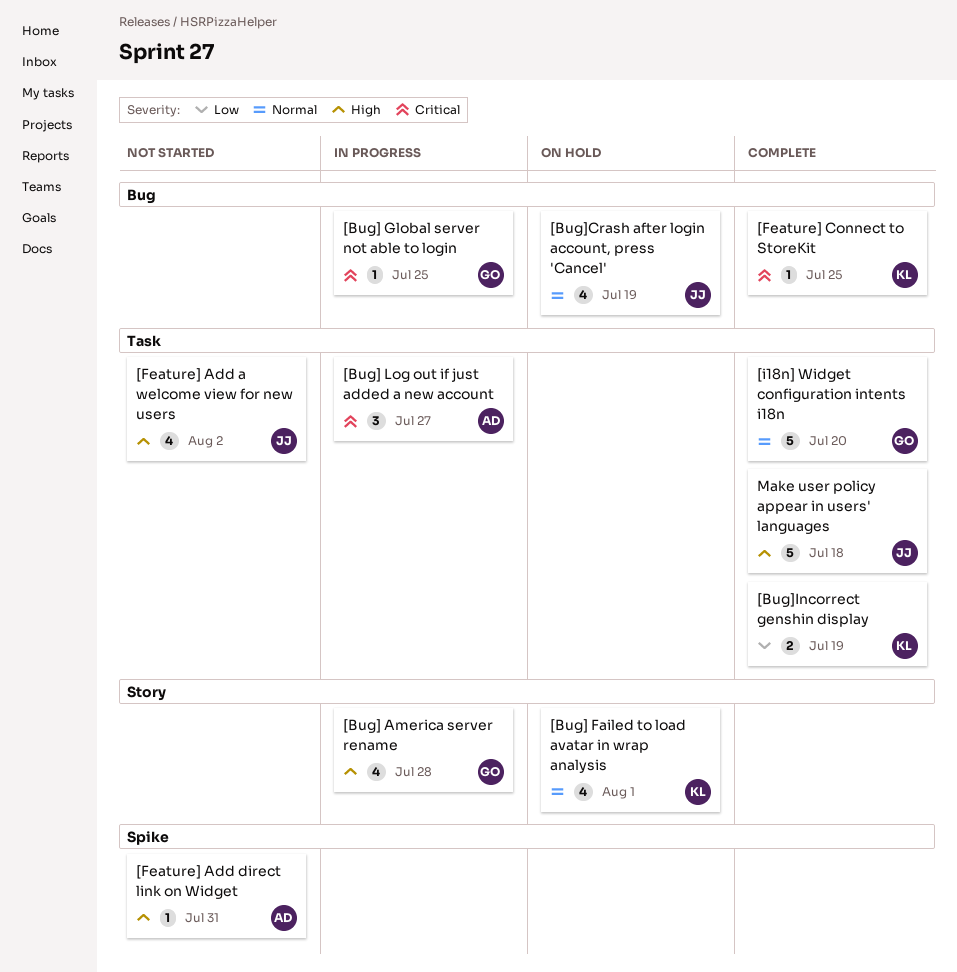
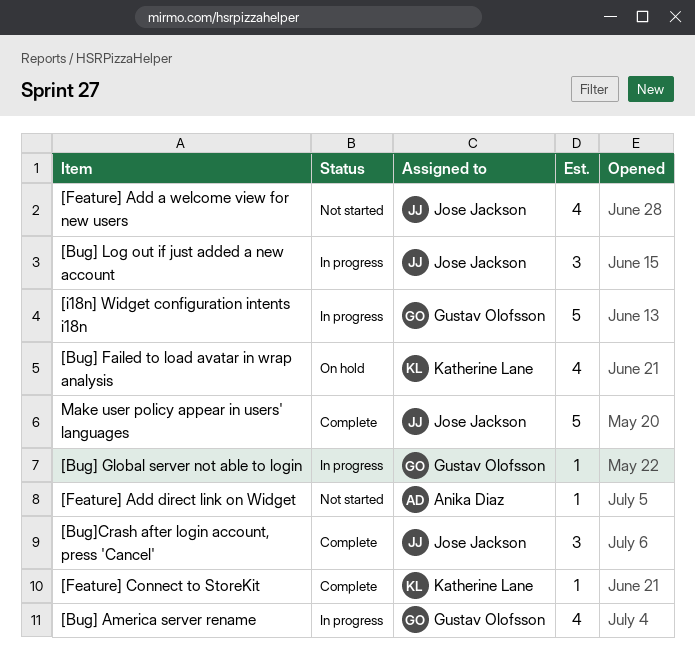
[Bug] Log out if just added a new account, owner: Anika Diaz -> Jose Jackson
[Bug]Crash after login account, press 'Cancel', status: On hold -> Complete
[Bug]Crash after login account, press 'Cancel', estimate: 4 -> 3
[Bug]Incorrect genshin display: present -> none
[i18n] Widget configuration intents i18n, status: Complete -> In progress

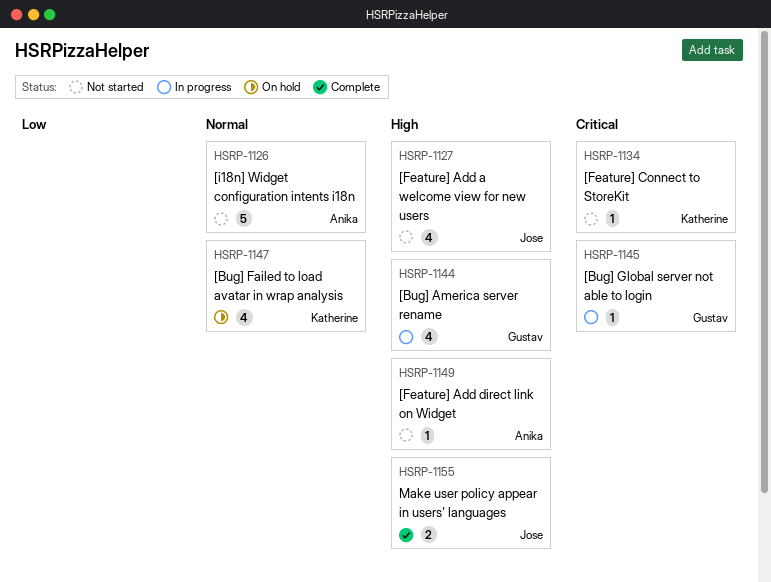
[Bug] Log out if just added a new account: present -> none
[Bug]Crash after login account, press 'Cancel': present -> none
[Feature] Connect to StoreKit, status: Complete -> Not started
[i18n] Widget configuration intents i18n, status: In progress -> Not started
[i18n] Widget configuration intents i18n, owner: Gustav Olofsson -> Anika Diaz
Make user policy appear in users' languages, estimate: 5 -> 2

